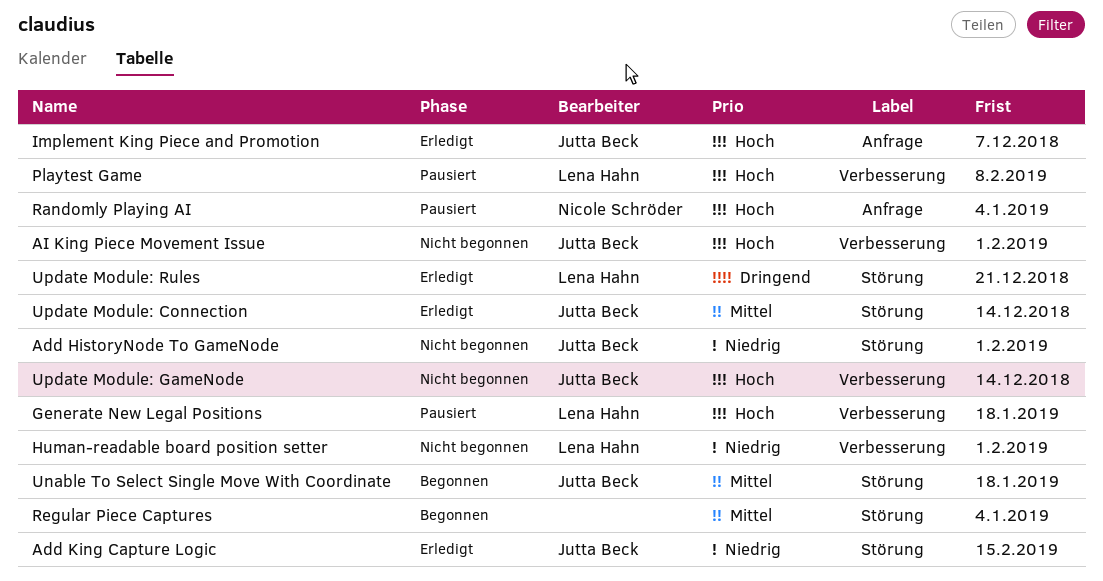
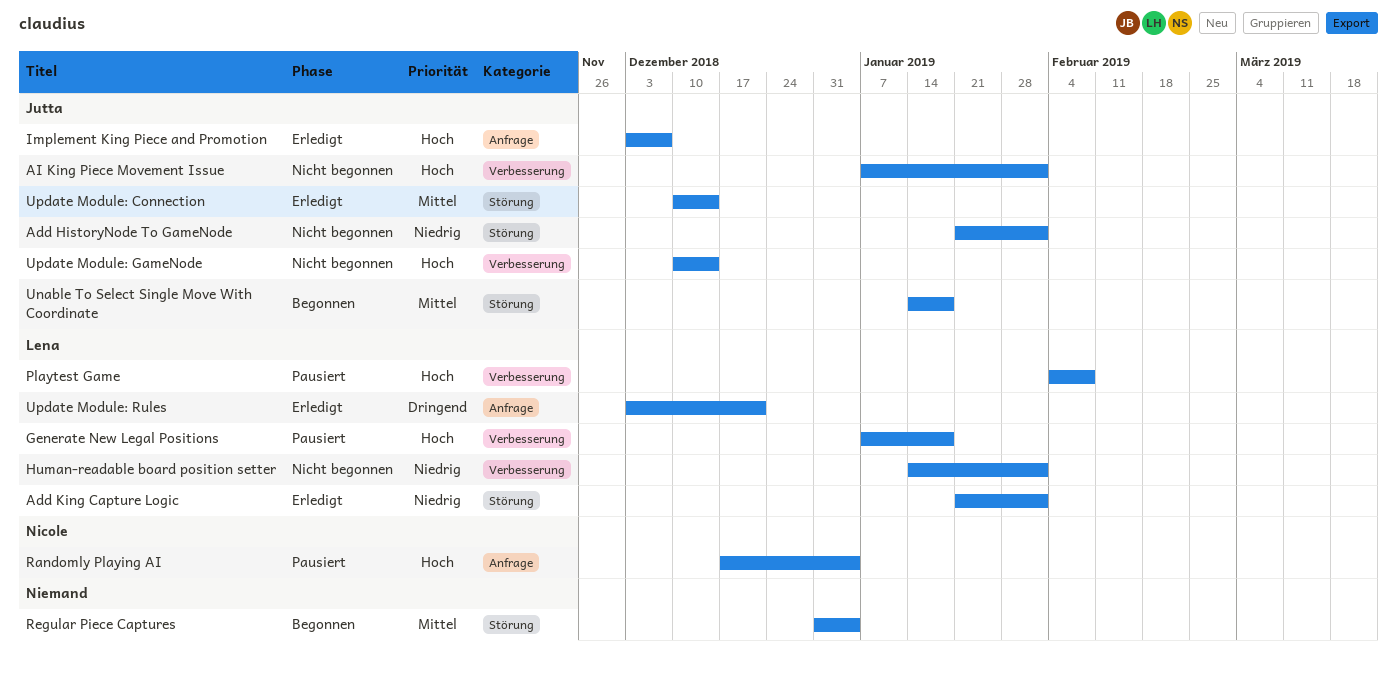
Add King Capture Logic, owner: Jutta Beck -> Lena Hahn
Add King Capture Logic, due: Feb 15 -> Feb 1
Update Module: Rules, label: Störung -> Anfrage

